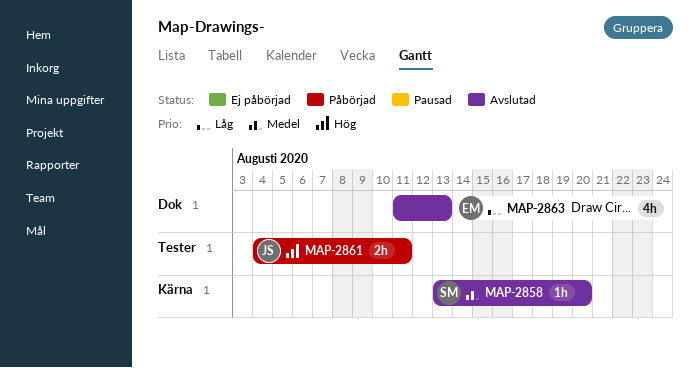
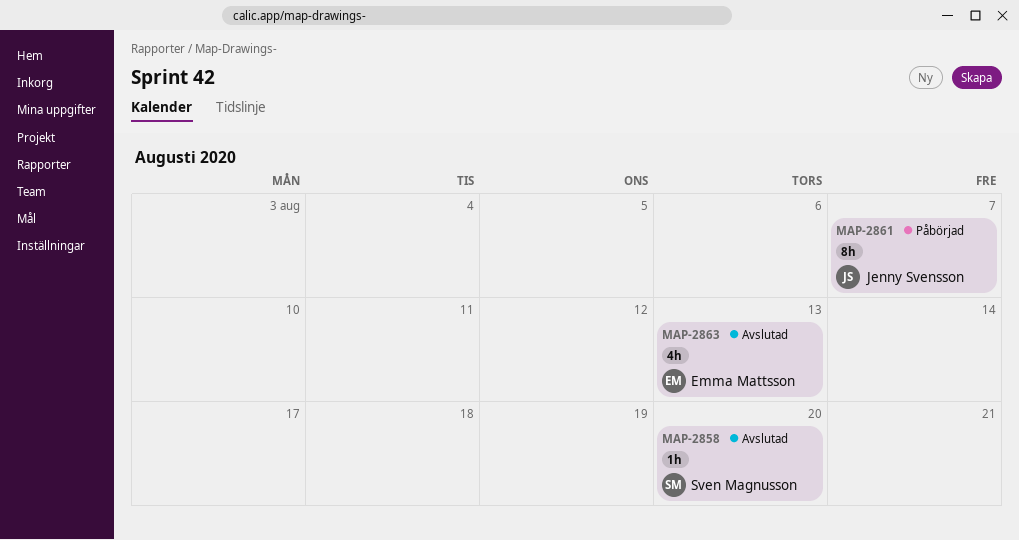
MAP-2861, estimate: 2h -> 8h
MAP-2861, due: Aug 11 -> Aug 7

